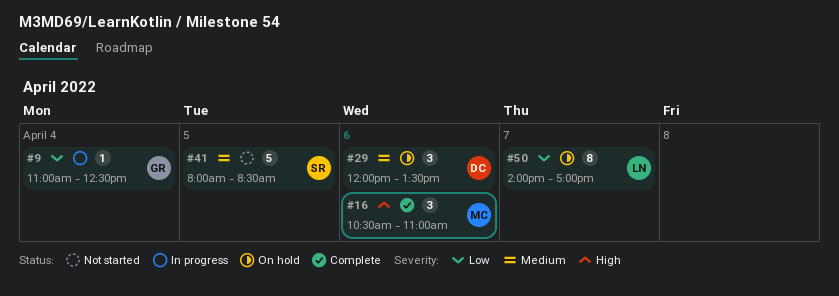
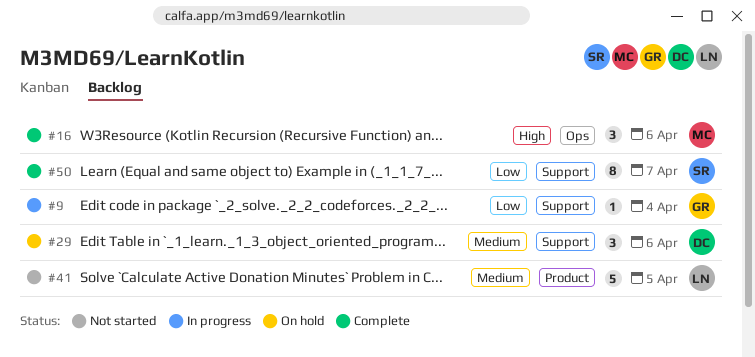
#41, owner: SR -> LN
#50, status: On hold -> Complete
#50, owner: LN -> SR

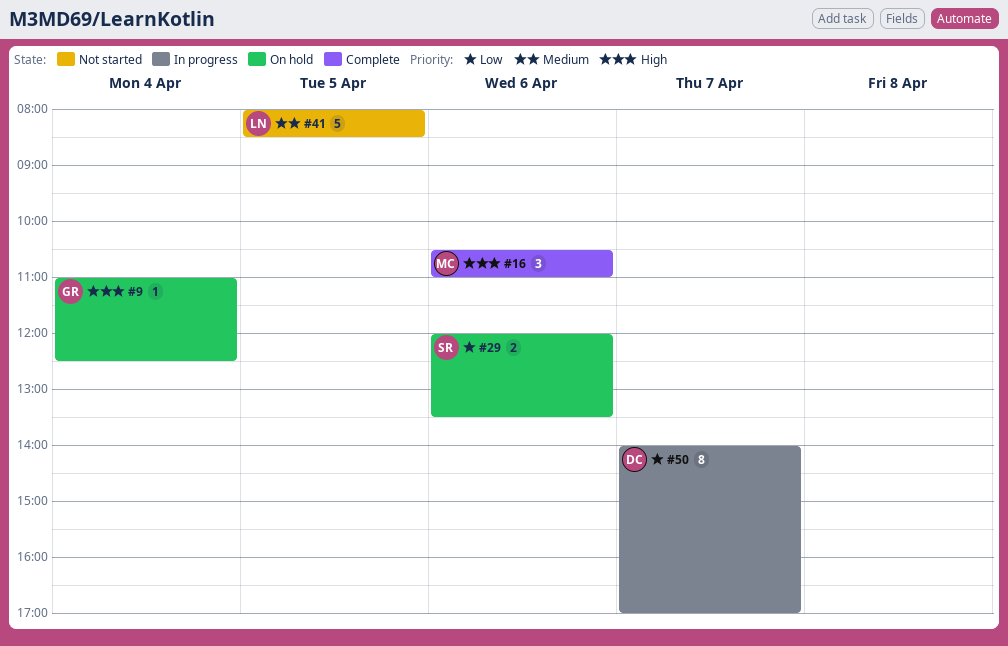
#9, status: In progress -> On hold
#9, priority: Low -> High
#29, owner: DC -> SR
#29, priority: Medium -> Low
#29, estimate: 3 -> 2
#50, status: Complete -> In progress
#50, owner: SR -> DC

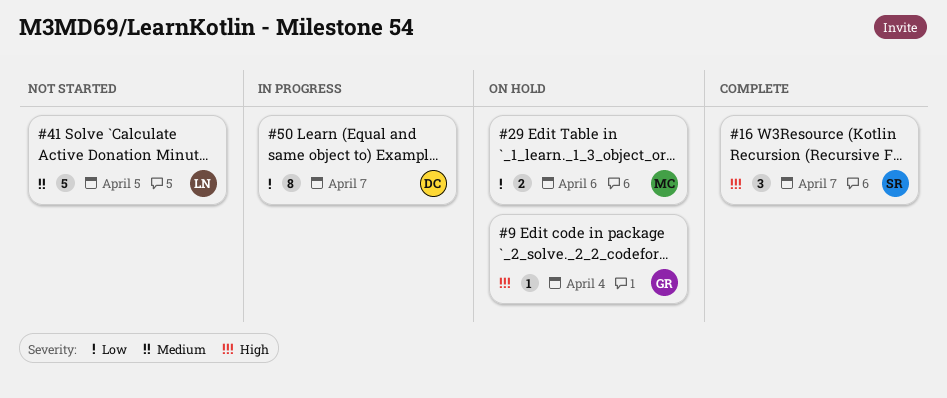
#16, owner: MC -> SR
#16, day: Apr 6 -> Apr 7
#29, owner: SR -> MC

